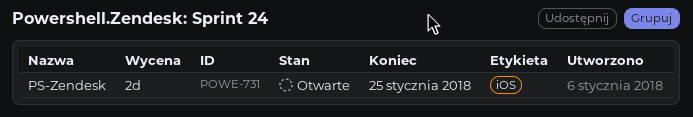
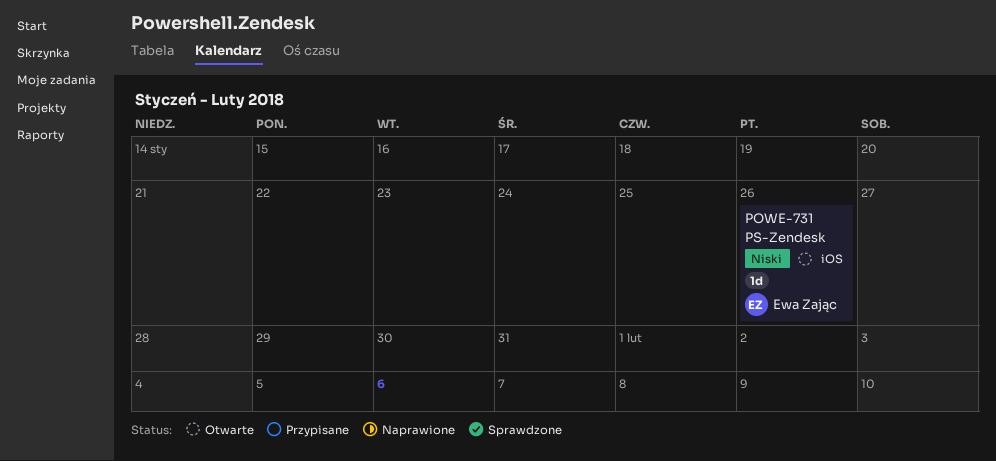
POWE-731, estimate: 2d -> 1d
POWE-731, due: Jan 25 -> Jan 26

